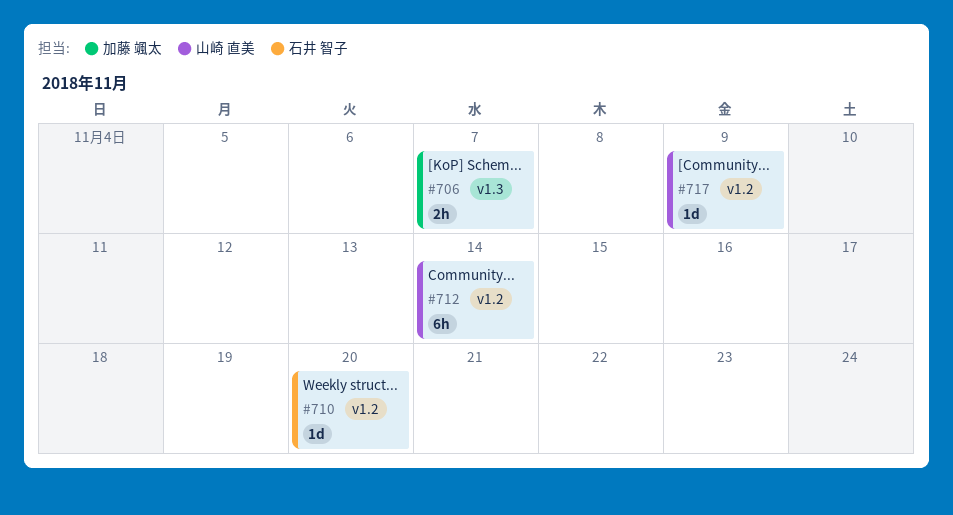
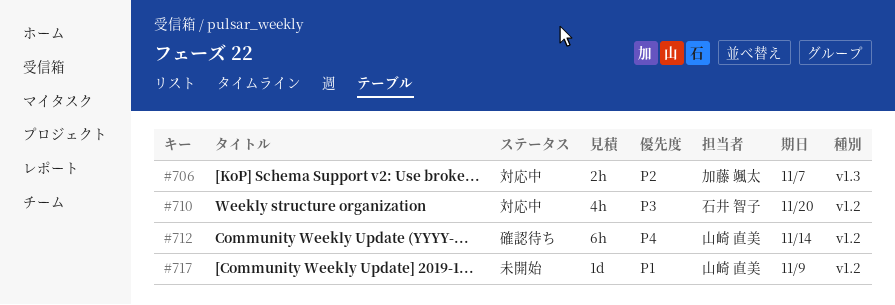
#710, estimate: 1d -> 4h

